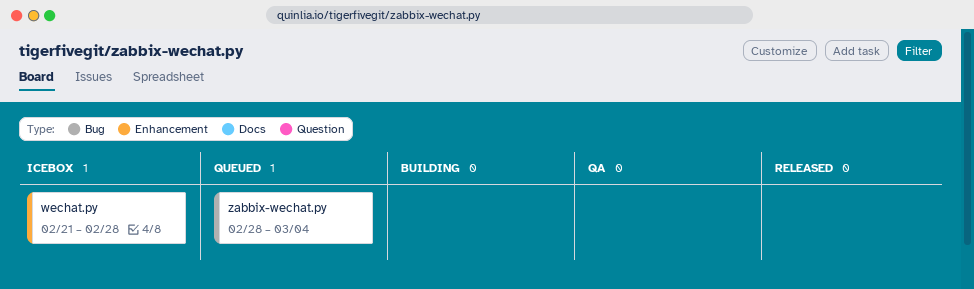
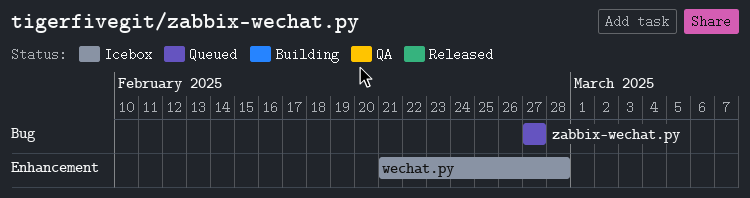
zabbix-wechat.py, start: Feb 28 -> Feb 27
zabbix-wechat.py, due: Mar 4 -> Feb 27

